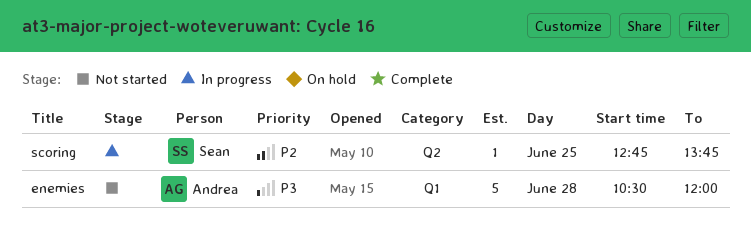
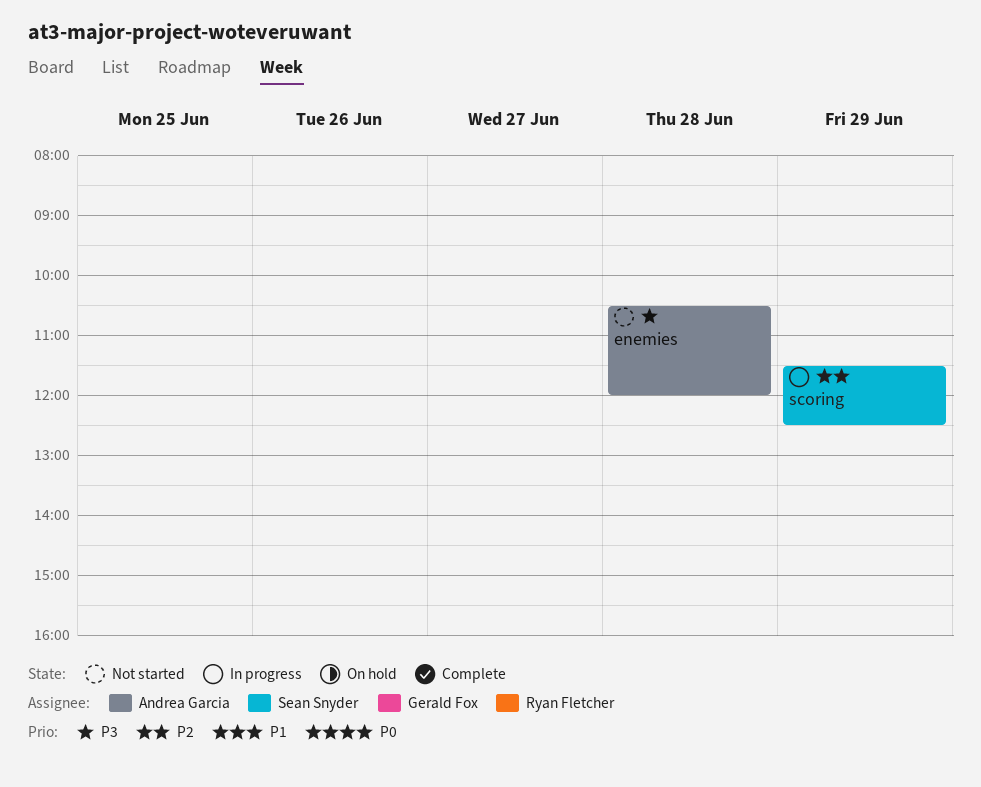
scoring, day: Jun 25 -> Jun 29
scoring, begins: 12:45 -> 11:30
scoring, ends: 13:45 -> 12:30

